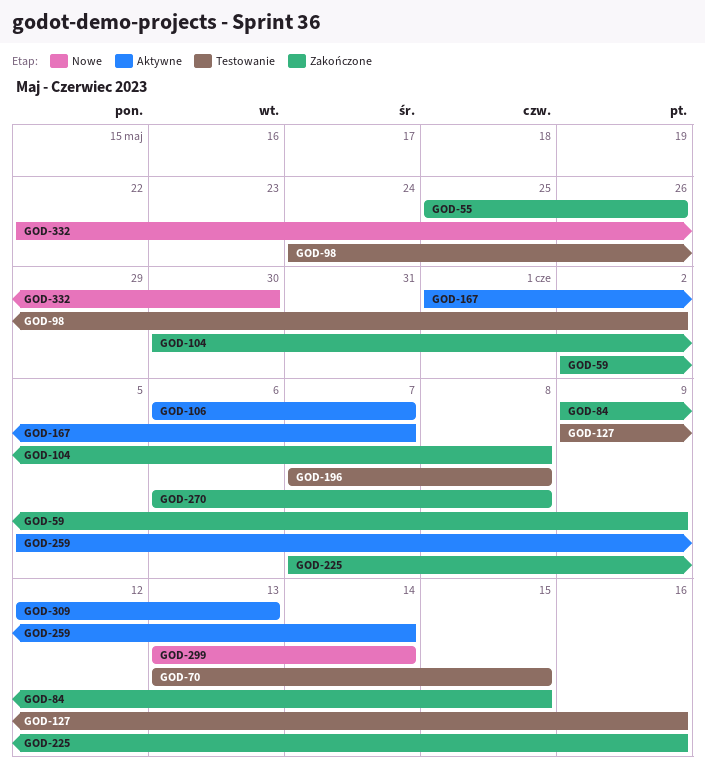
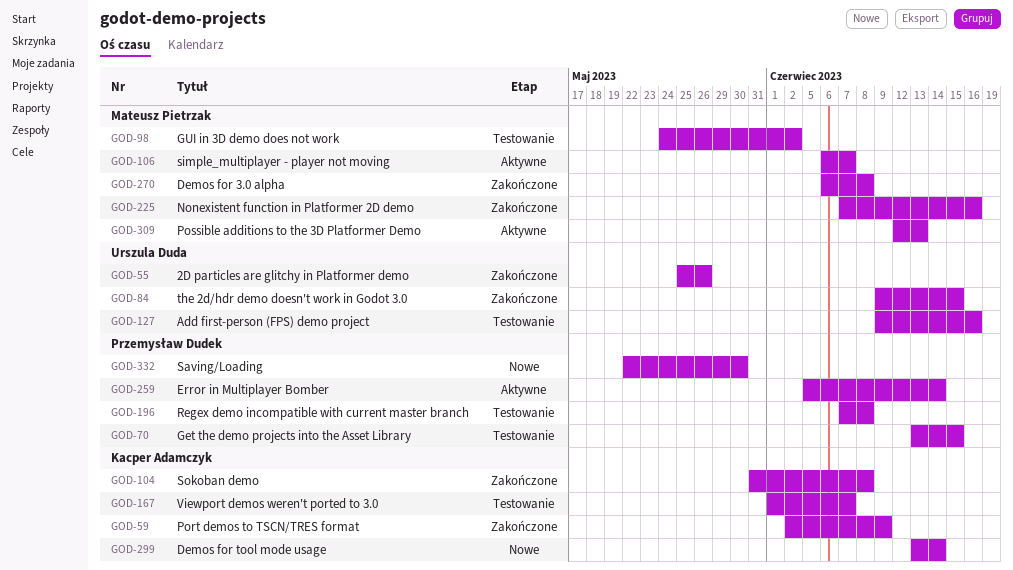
GOD-104, start: May 30 -> May 31
GOD-167, status: Aktywne -> Testowanie

